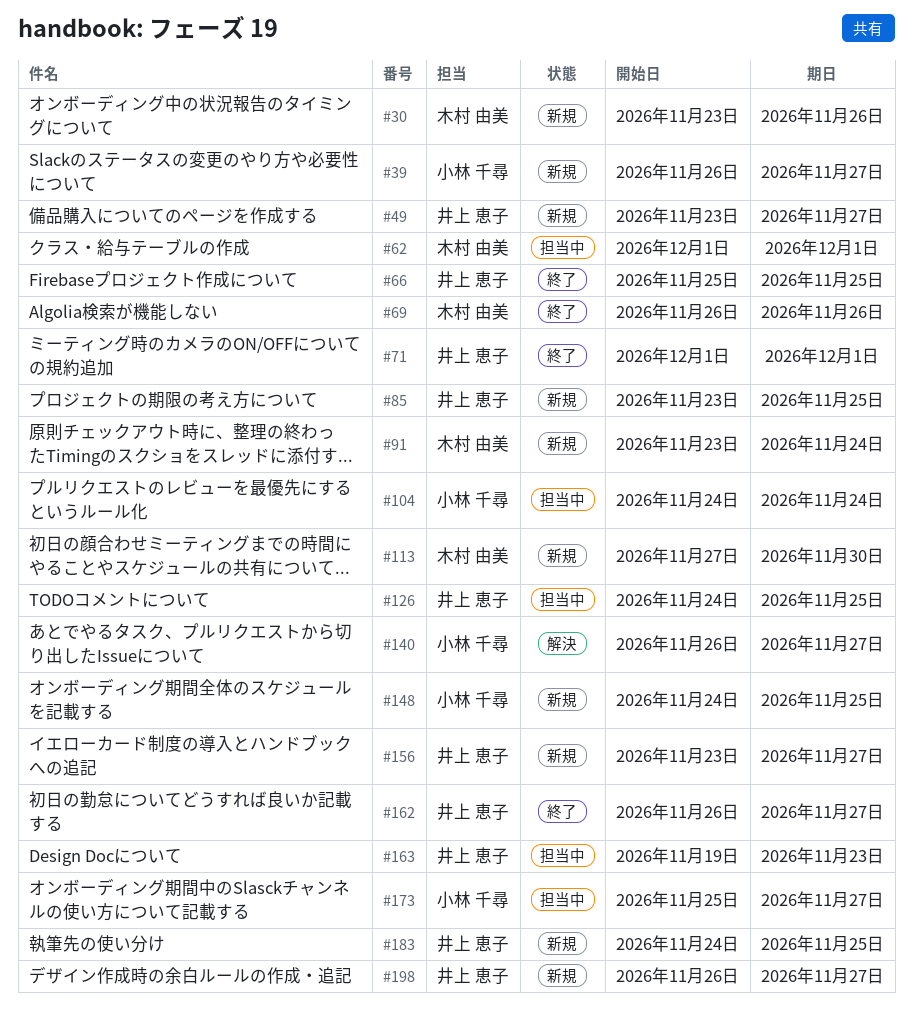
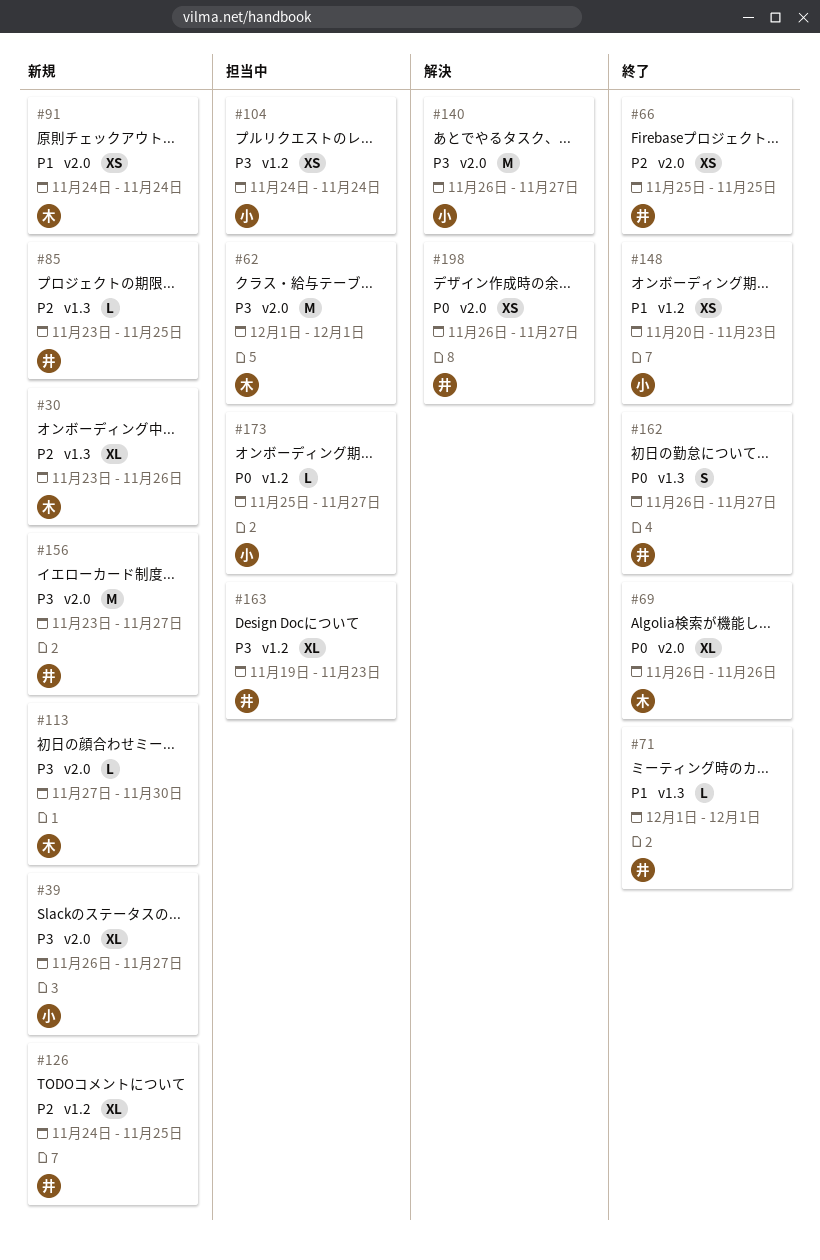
#49: present -> none
#91, start: Nov 23 -> Nov 24
#126, status: 担当中 -> 新規
#148, status: 新規 -> 終了
#148, start: Nov 24 -> Nov 20
#148, due: Nov 25 -> Nov 23
#183: present -> none
#198, status: 新規 -> 解決

